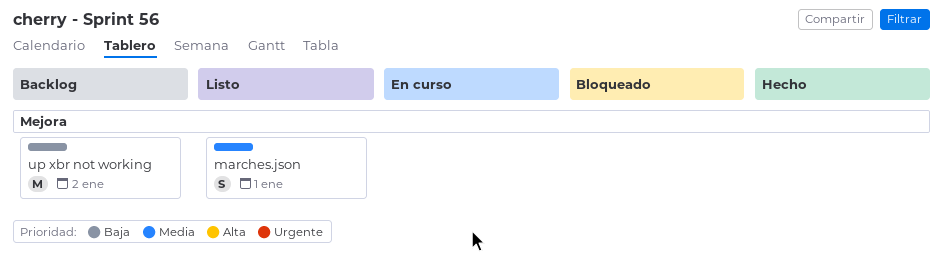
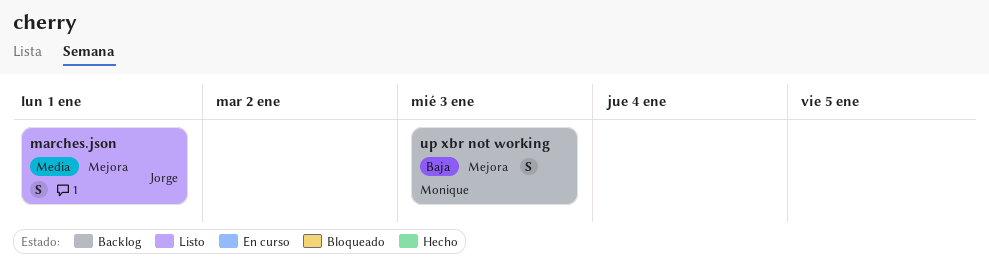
up xbr not working, estimate: M -> S
up xbr not working, due: Jan 2 -> Jan 3

